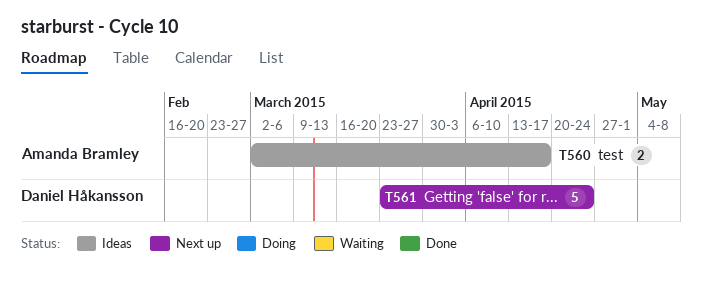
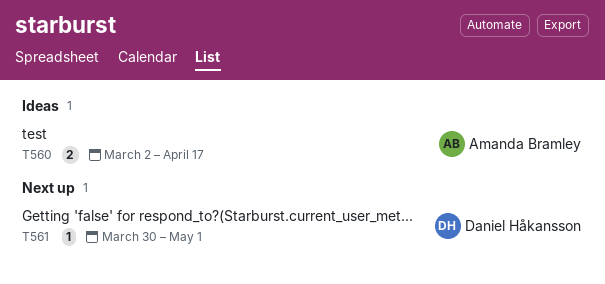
T561, estimate: 5 -> 1
T561, start: Mar 23 -> Mar 30
T561, due: Apr 24 -> May 1

